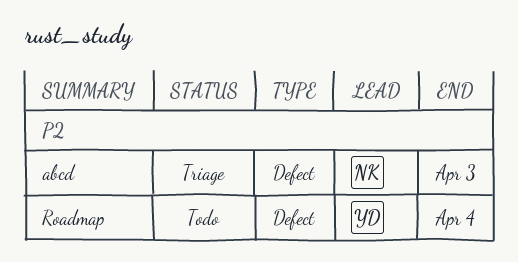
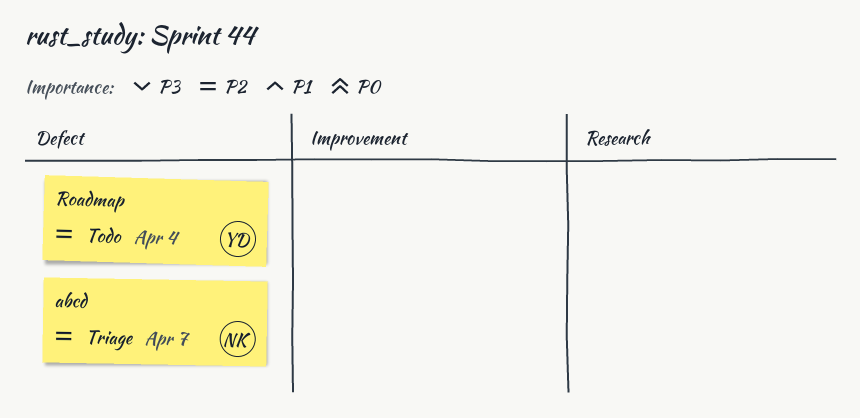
abcd, due: Apr 3 -> Apr 7

